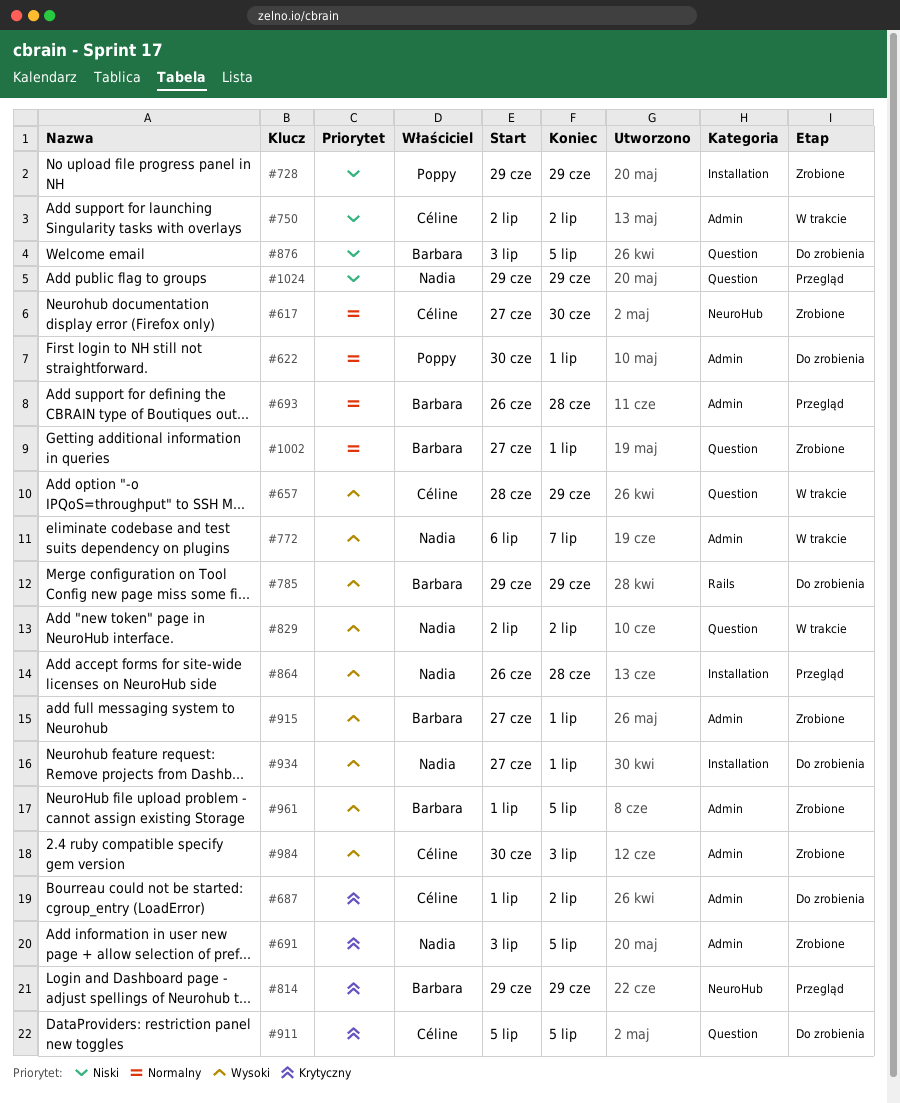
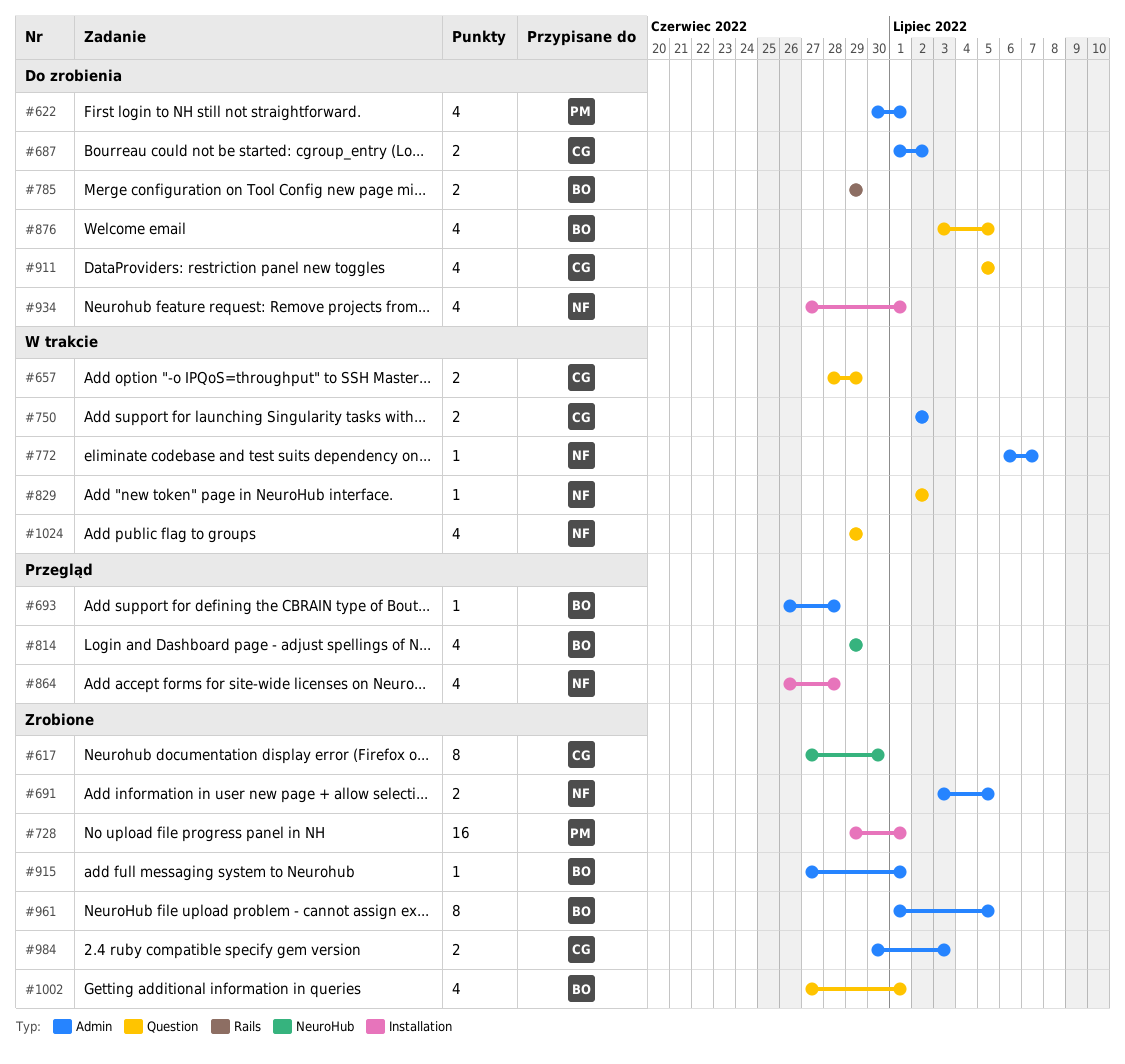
#728, due: Jun 29 -> Jul 1
#1024, status: Przegląd -> W trakcie

